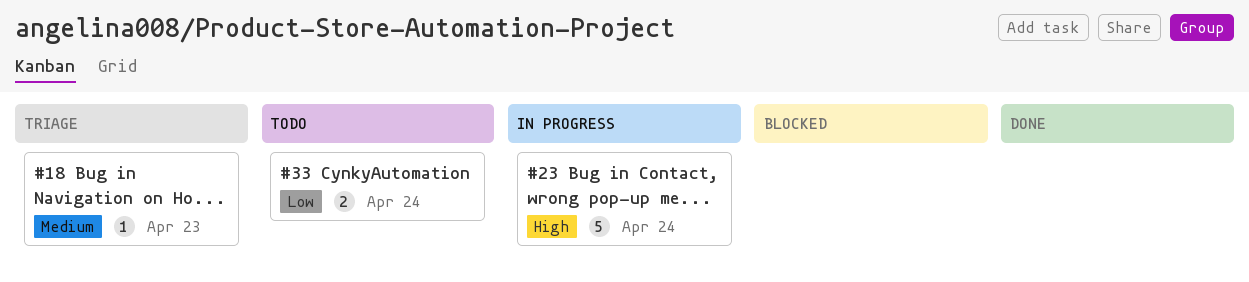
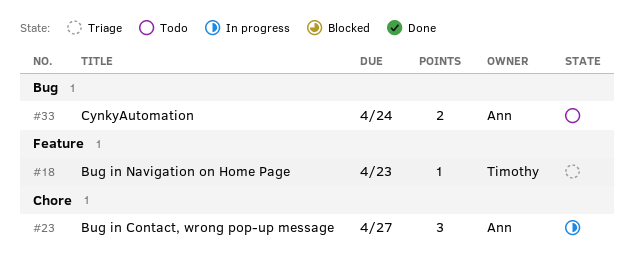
#23, estimate: 5 -> 3
#23, due: Apr 24 -> Apr 27

